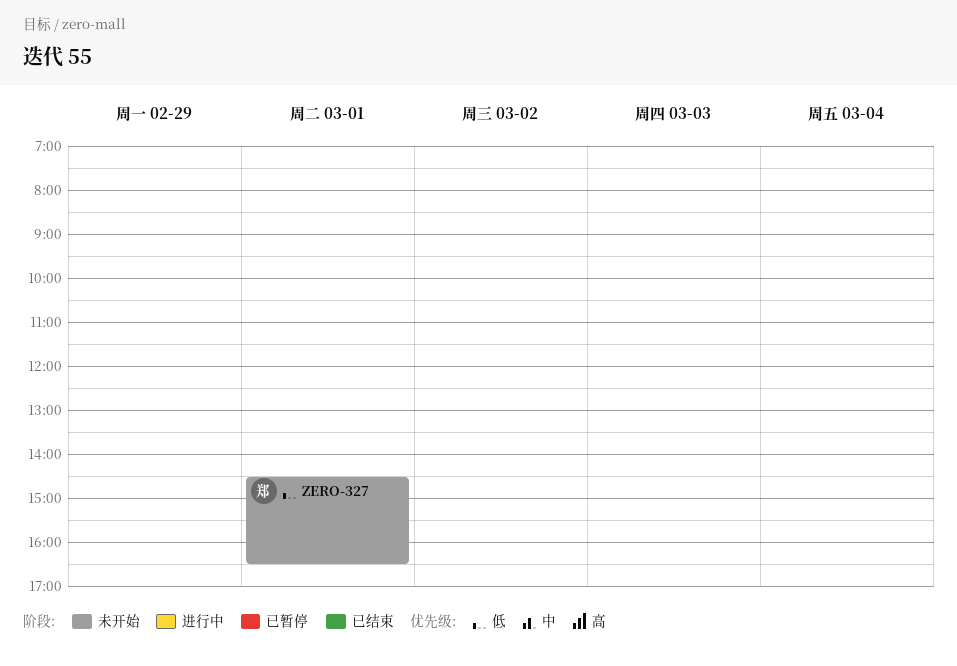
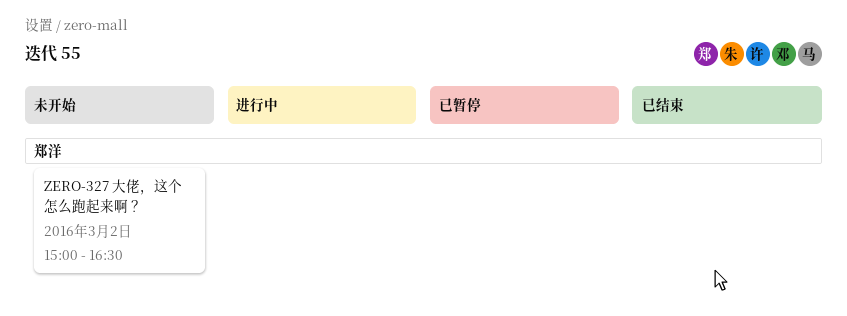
ZERO-327, day: Mar 1 -> Mar 2
ZERO-327, begins: 14:30 -> 15:00

